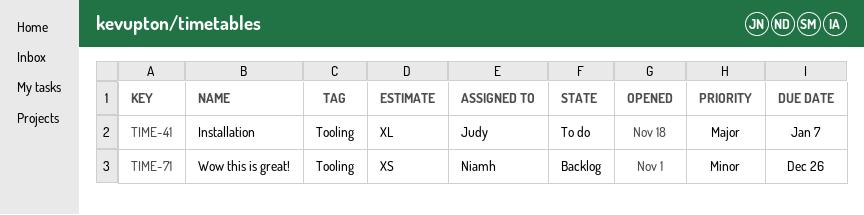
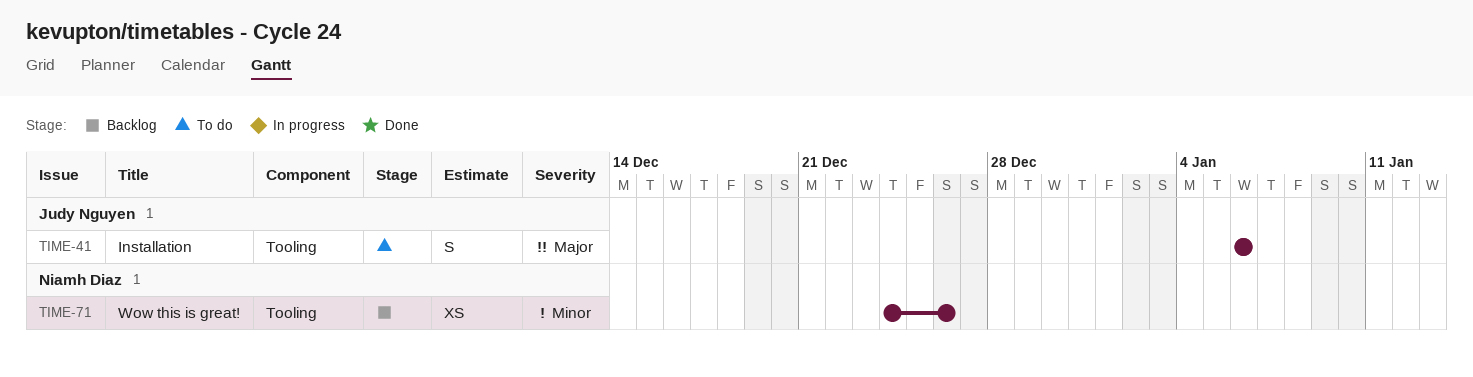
TIME-41, estimate: XL -> S
TIME-41, due: Jan 7 -> Jan 6

